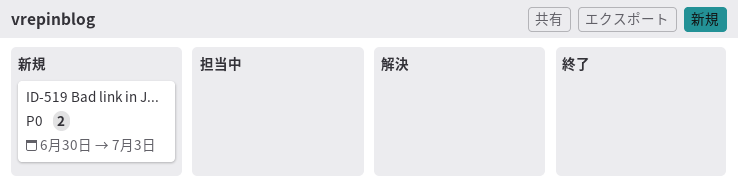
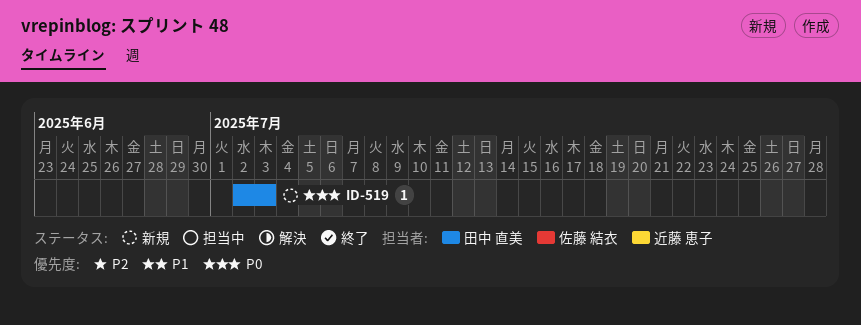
ID-519, estimate: 2 -> 1
ID-519, start: Jun 30 -> Jul 2

